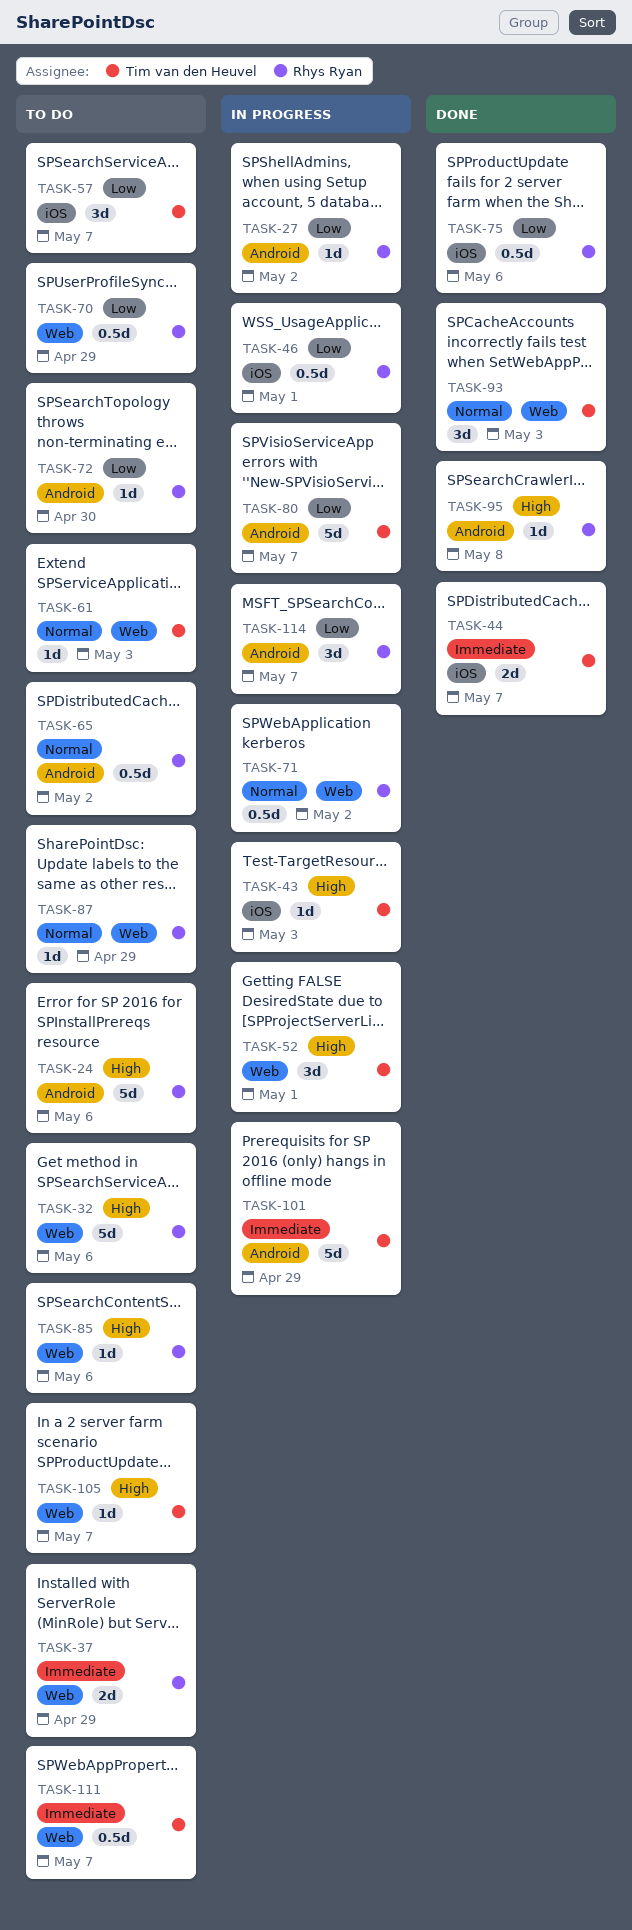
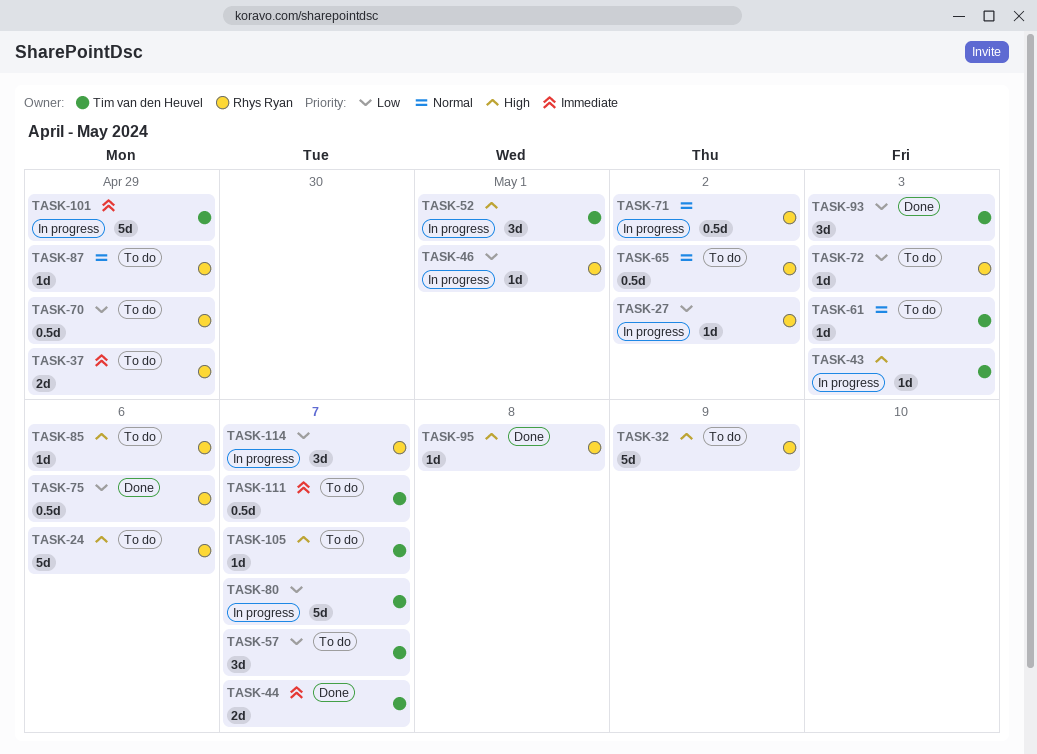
TASK-32, due: May 6 -> May 9
TASK-46, estimate: 0.5d -> 1d
TASK-72, due: Apr 30 -> May 3
TASK-93, priority: Normal -> Low

